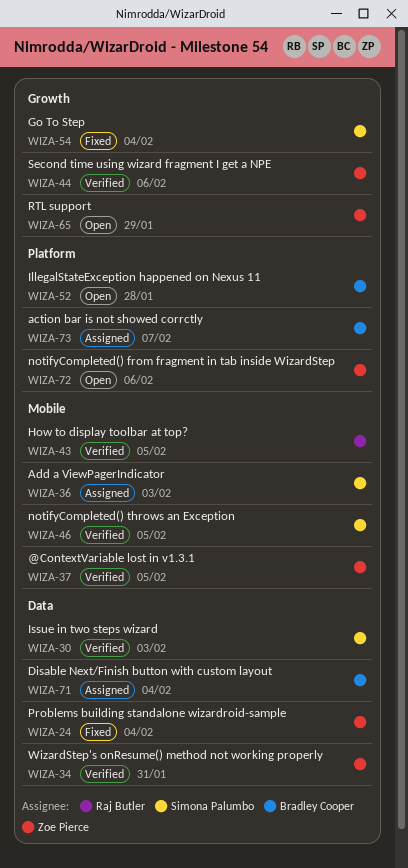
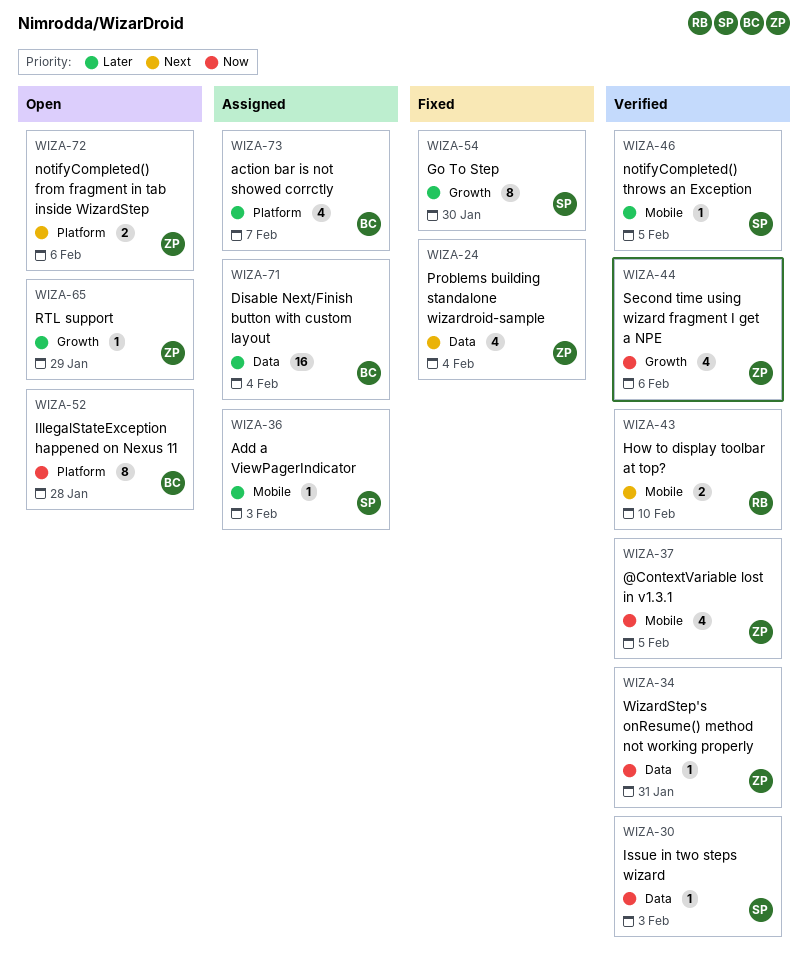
WIZA-43, due: Feb 5 -> Feb 10
WIZA-54, due: Feb 4 -> Jan 30

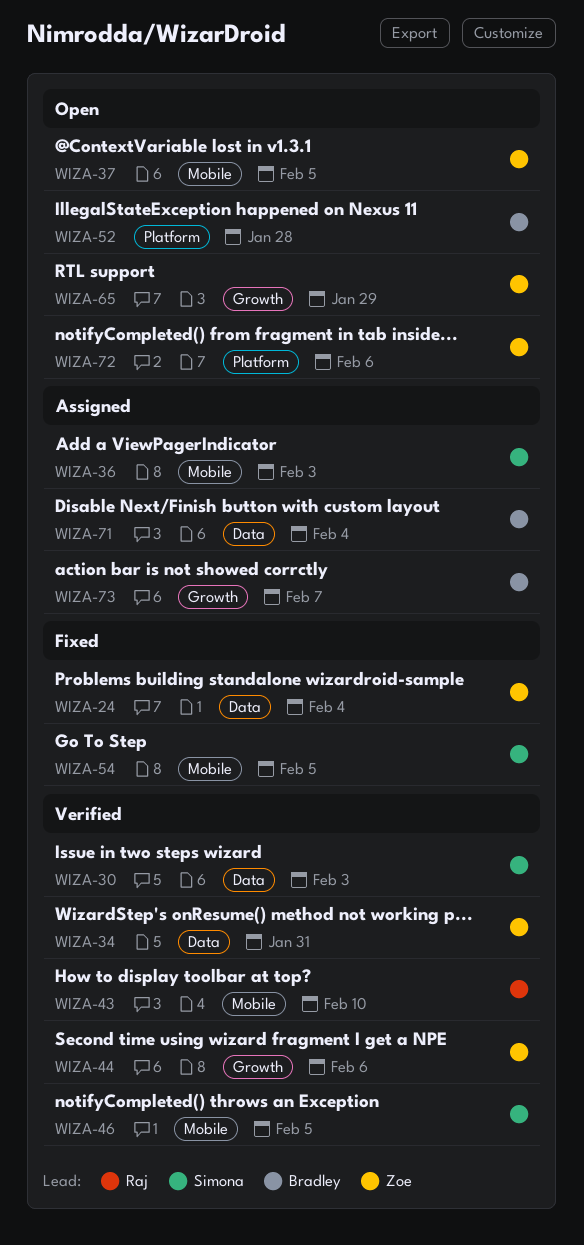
WIZA-37, status: Verified -> Open
WIZA-54, label: Growth -> Mobile
WIZA-54, due: Jan 30 -> Feb 5
WIZA-73, label: Platform -> Growth

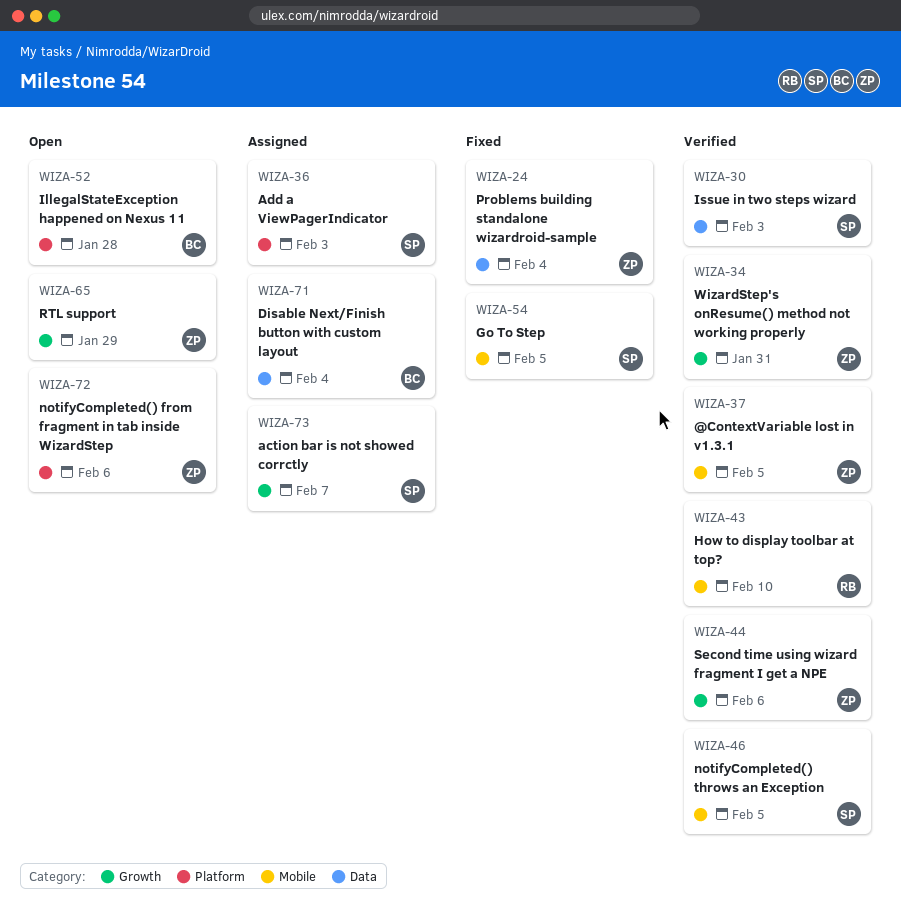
WIZA-34, label: Data -> Growth
WIZA-36, label: Mobile -> Platform
WIZA-37, status: Open -> Verified
WIZA-73, owner: Bradley -> Simona

